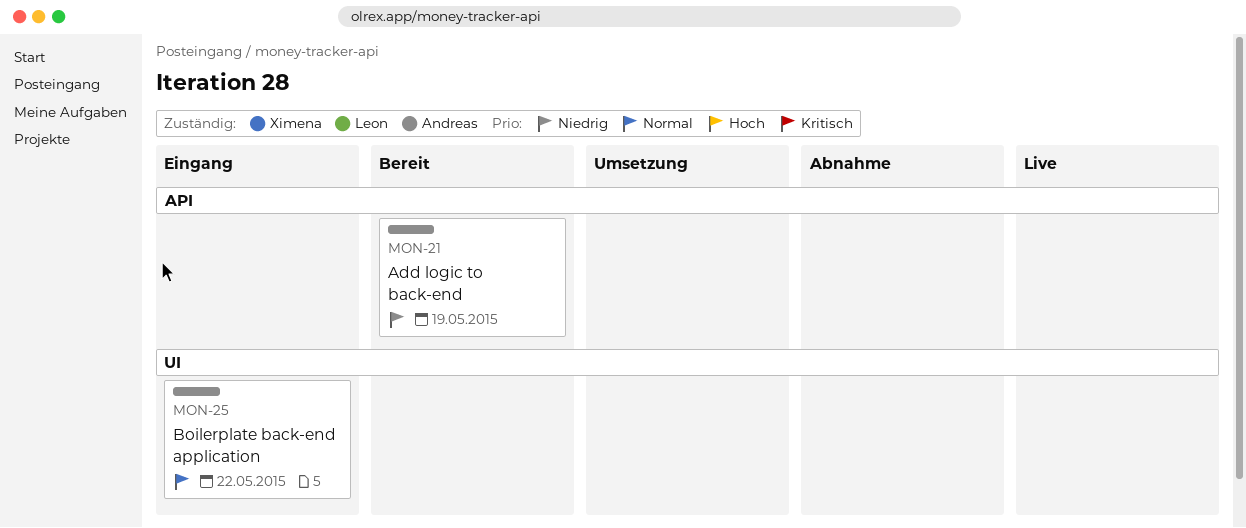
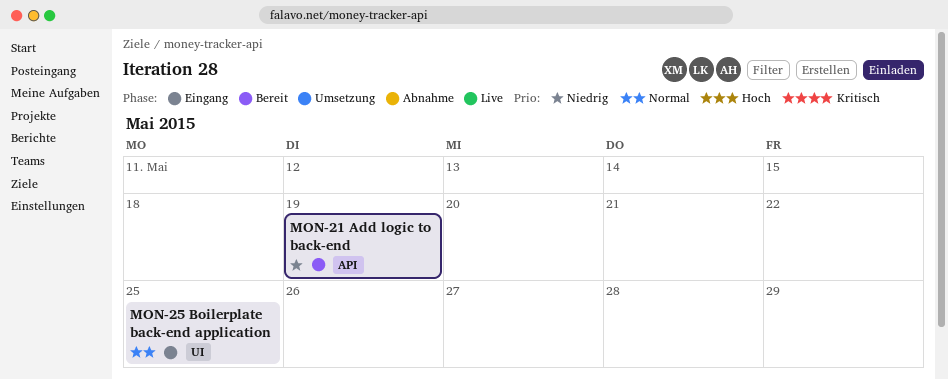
MON-25, due: May 22 -> May 25

